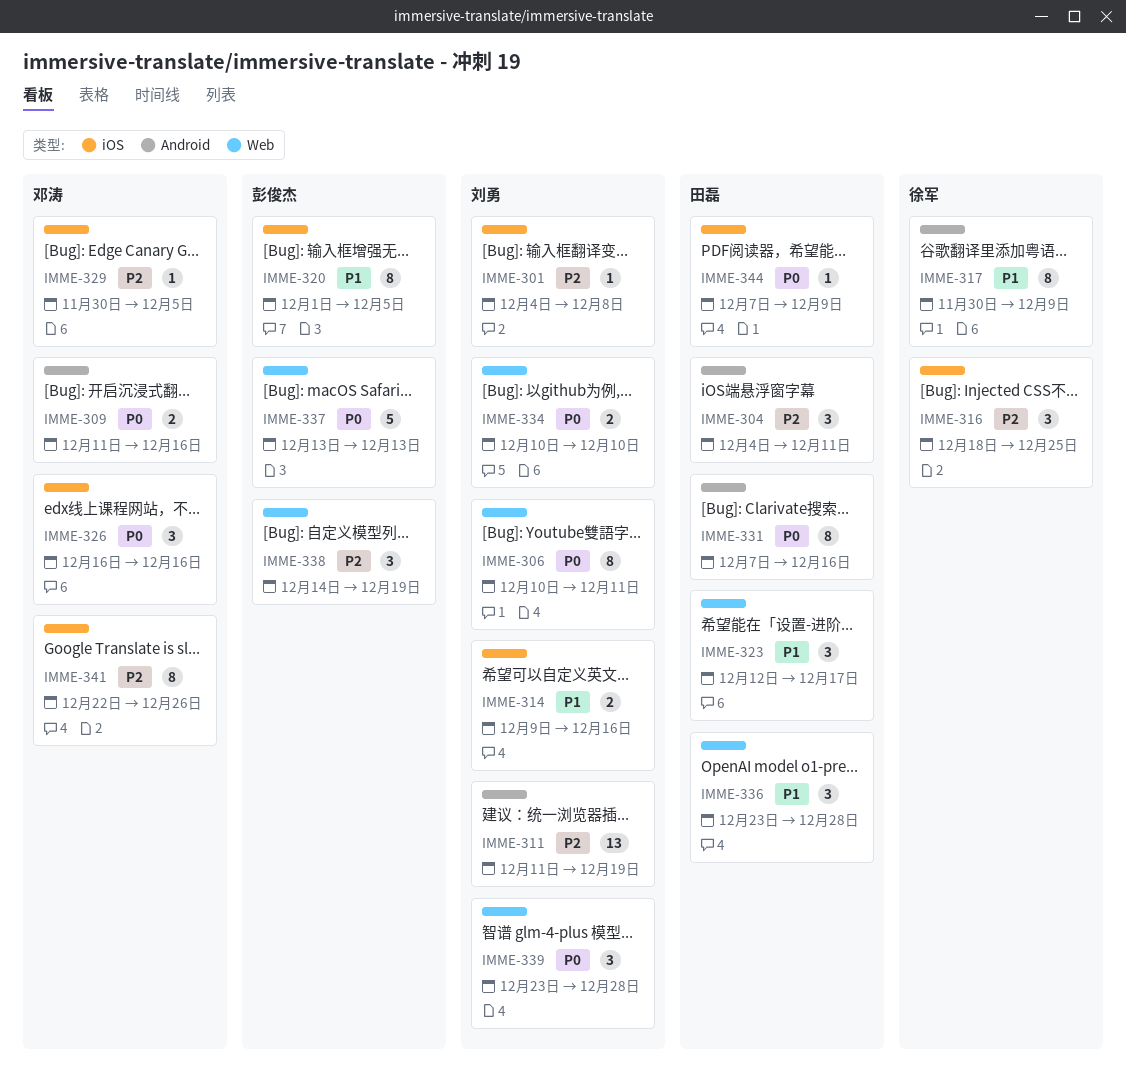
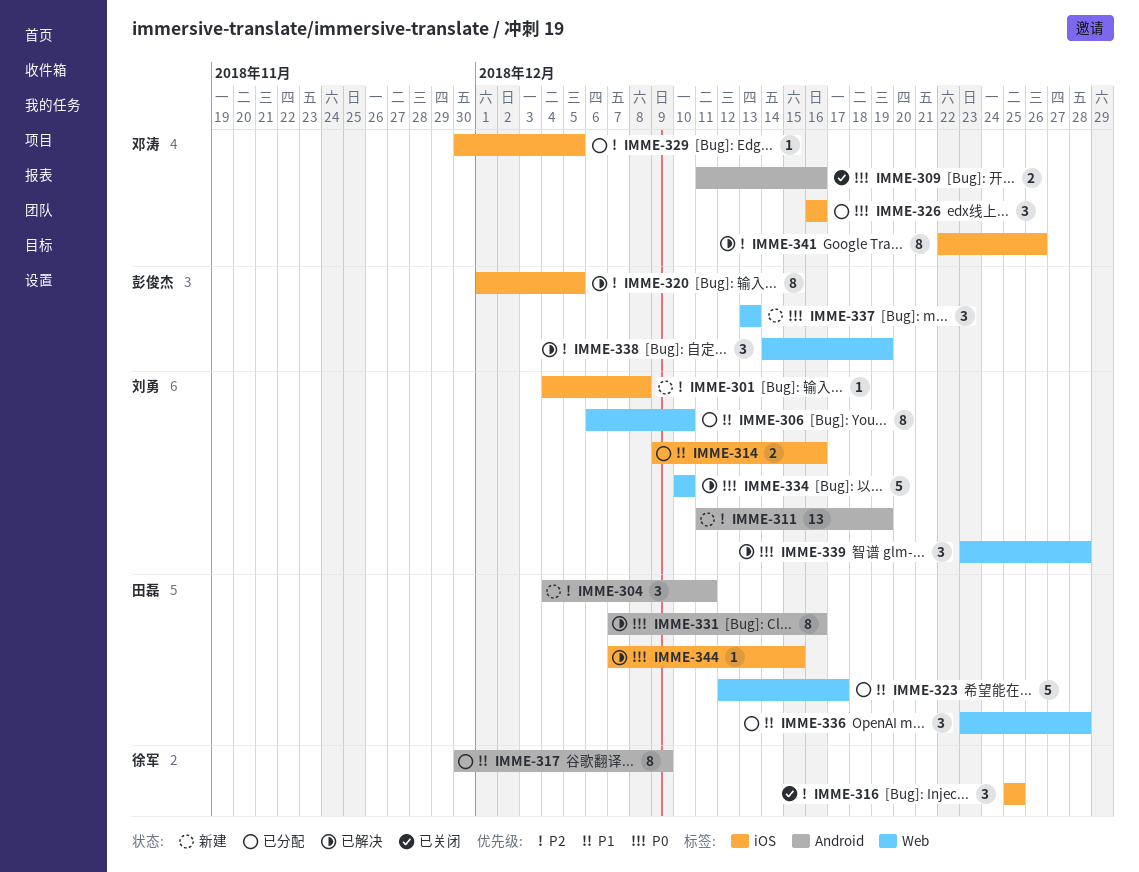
IMME-306, priority: P0 -> P1
IMME-306, start: Dec 10 -> Dec 6
IMME-306, due: Dec 11 -> Dec 10
IMME-316, start: Dec 18 -> Dec 25
IMME-320, priority: P1 -> P2
IMME-323, estimate: 3 -> 5
IMME-334, estimate: 2 -> 5
IMME-337, estimate: 5 -> 3
IMME-344, due: Dec 9 -> Dec 15

